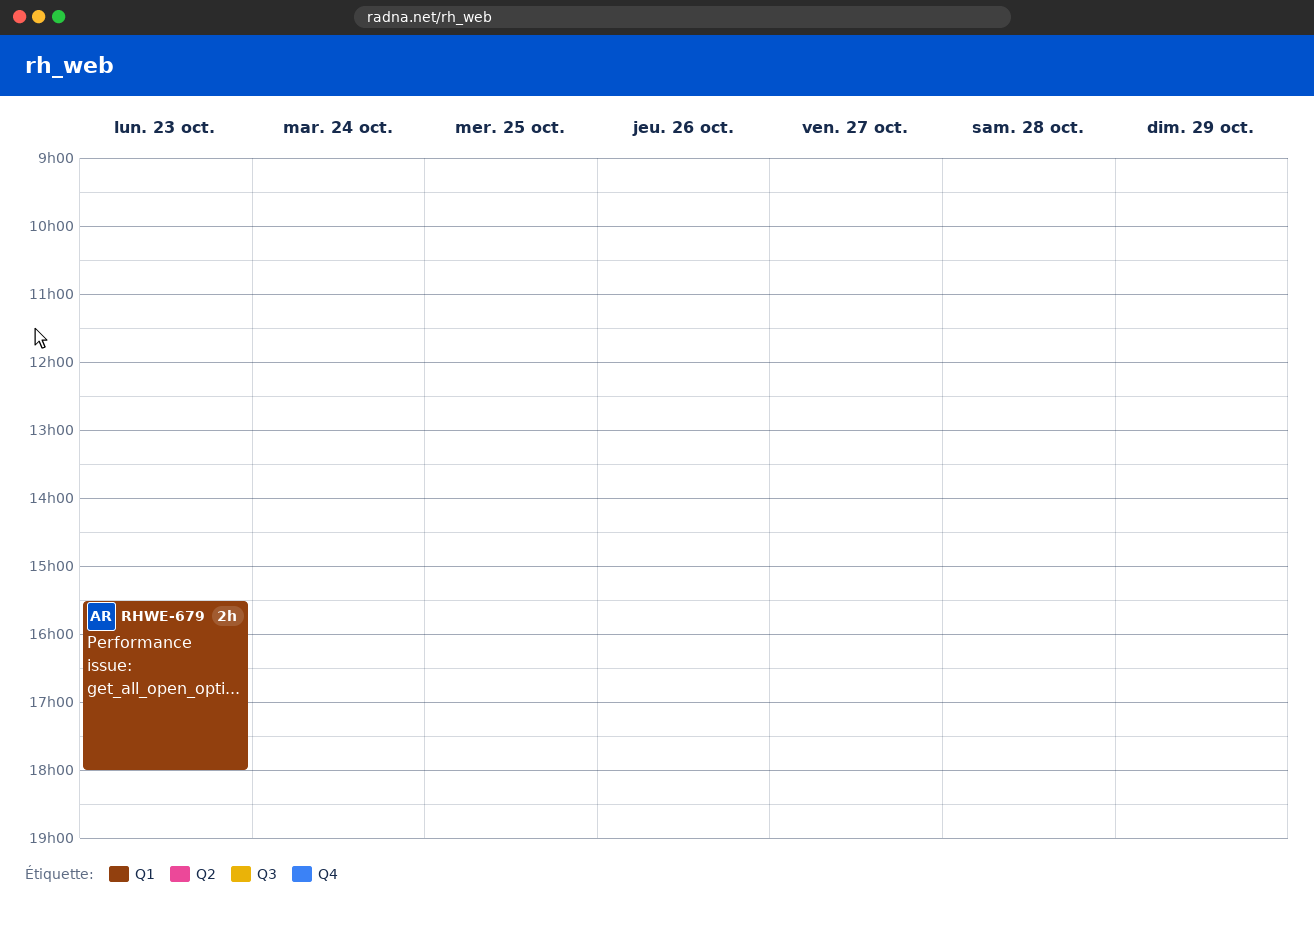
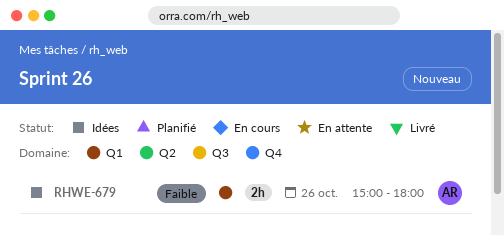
RHWE-679, day: Oct 23 -> Oct 26
RHWE-679, begins: 15:30 -> 15:00

